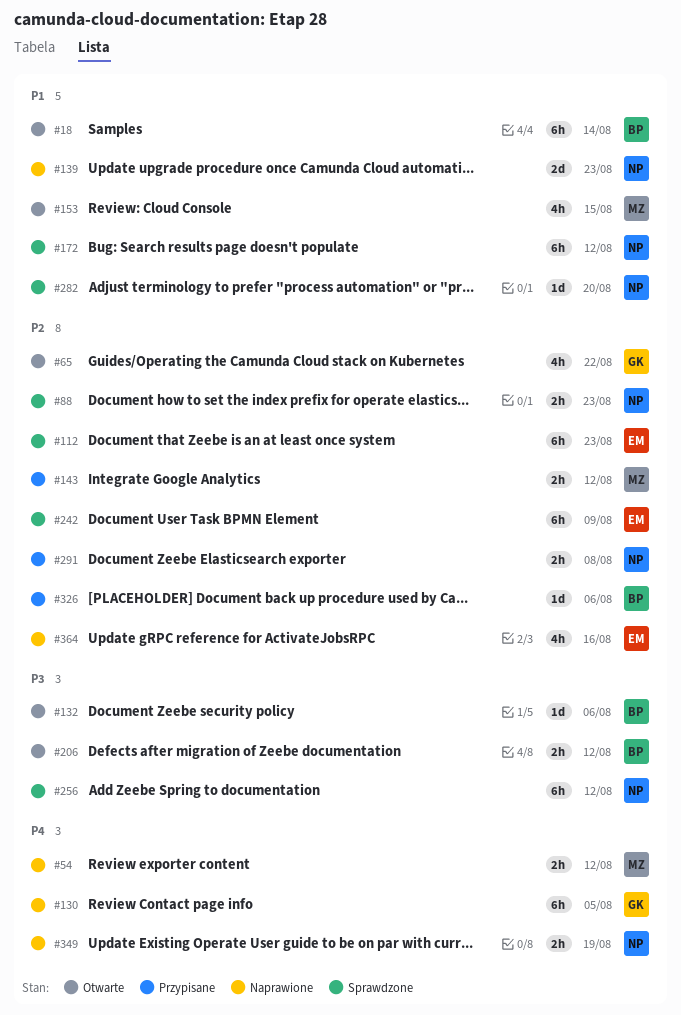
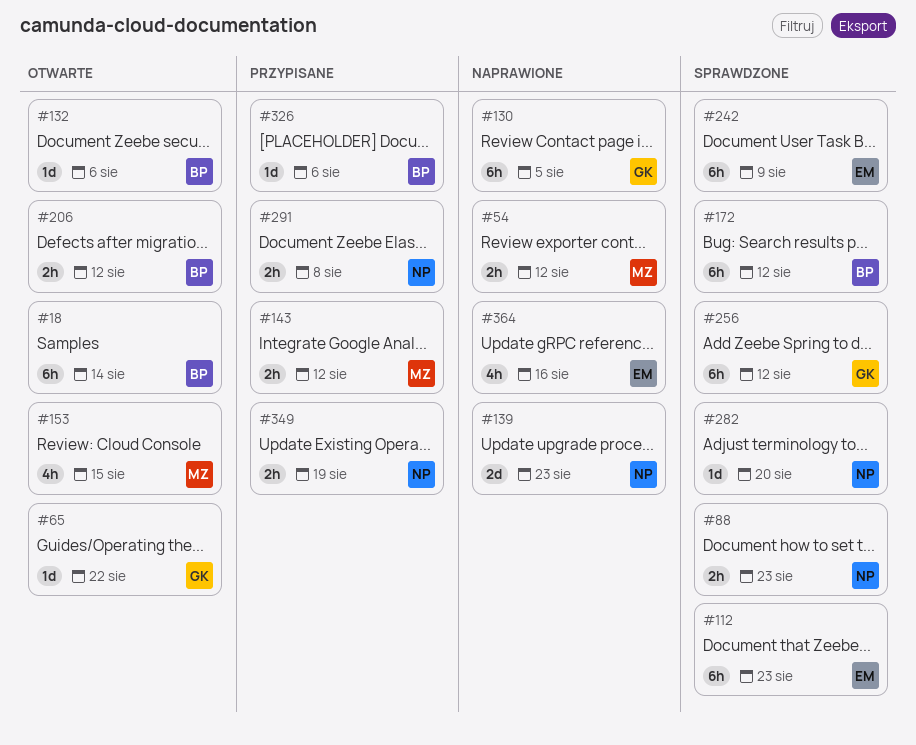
#65, estimate: 4h -> 1d
#172, owner: NP -> BP
#256, owner: NP -> GK
#349, status: Naprawione -> Przypisane

